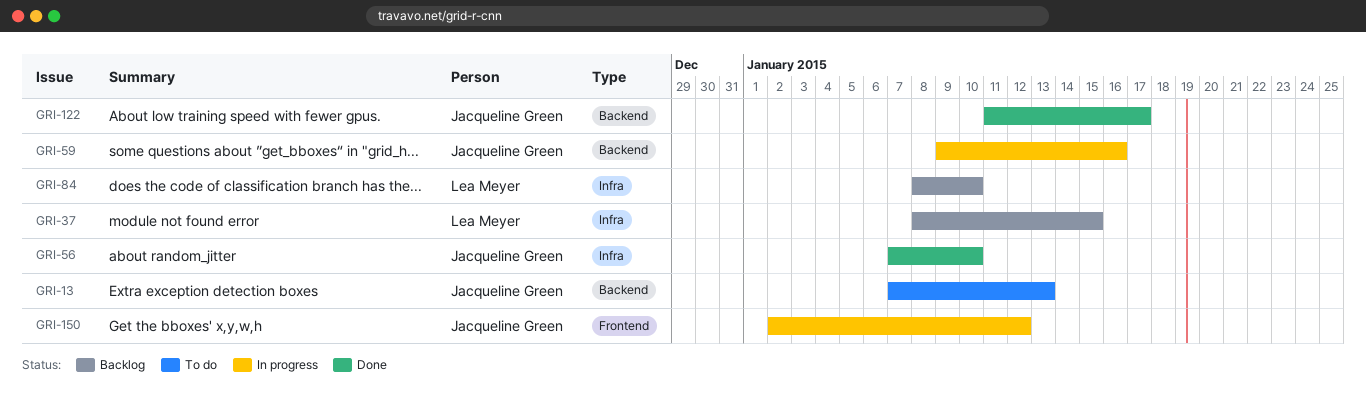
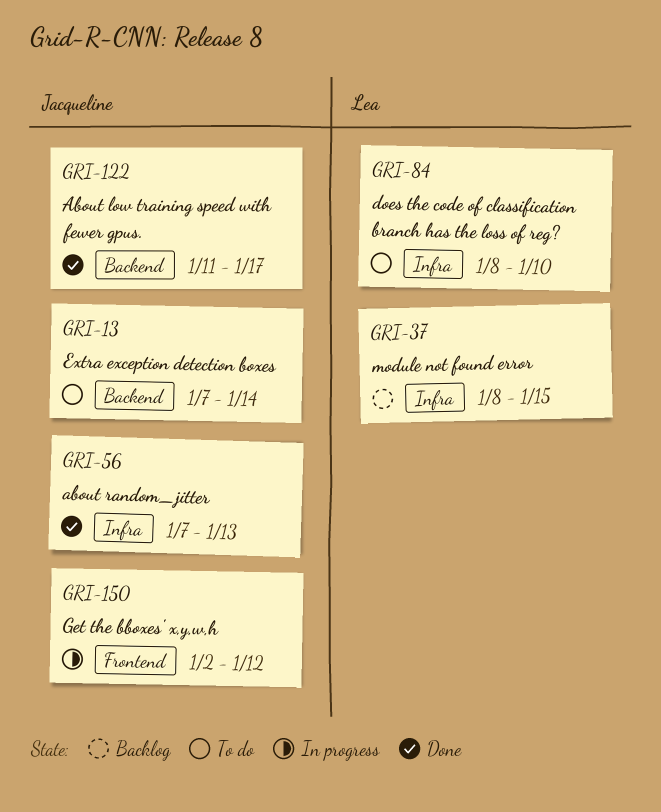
GRI-13, due: Jan 13 -> Jan 14
GRI-56, due: Jan 10 -> Jan 13
GRI-59: present -> none
GRI-84, status: Backlog -> To do

